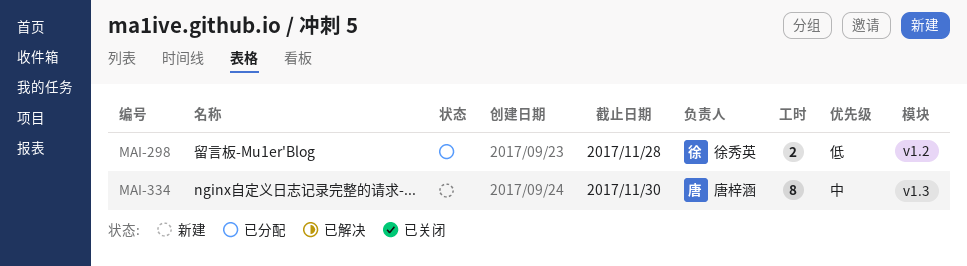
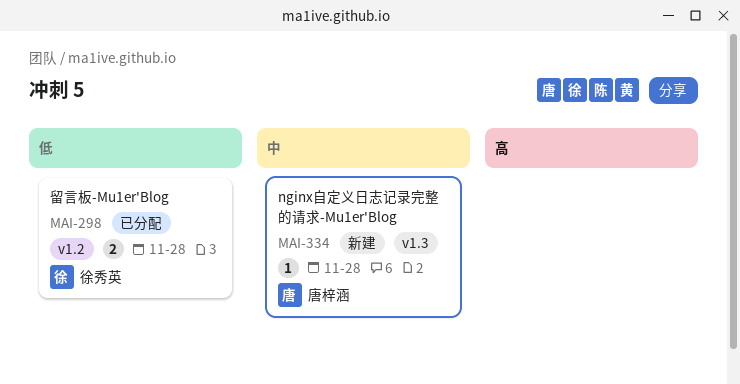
MAI-334, estimate: 8 -> 1
MAI-334, due: Nov 30 -> Nov 28

